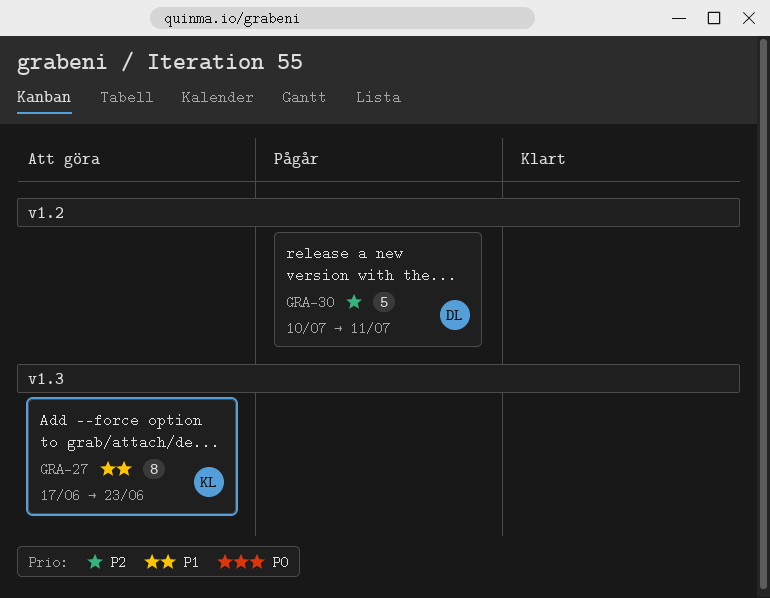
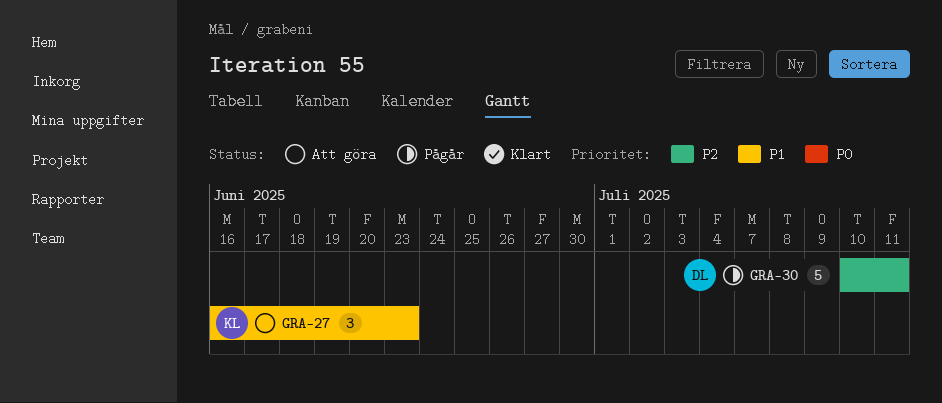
GRA-27, estimate: 8 -> 3
GRA-27, start: Jun 17 -> Jun 16

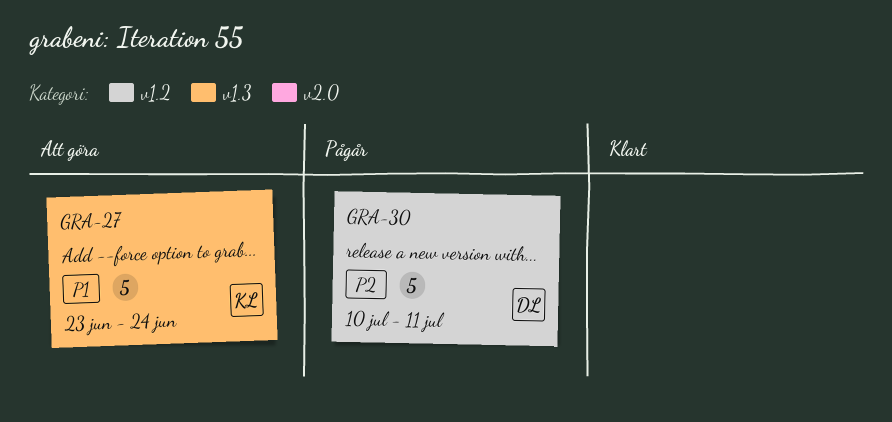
GRA-27, estimate: 3 -> 5
GRA-27, start: Jun 16 -> Jun 23
GRA-27, due: Jun 23 -> Jun 24

